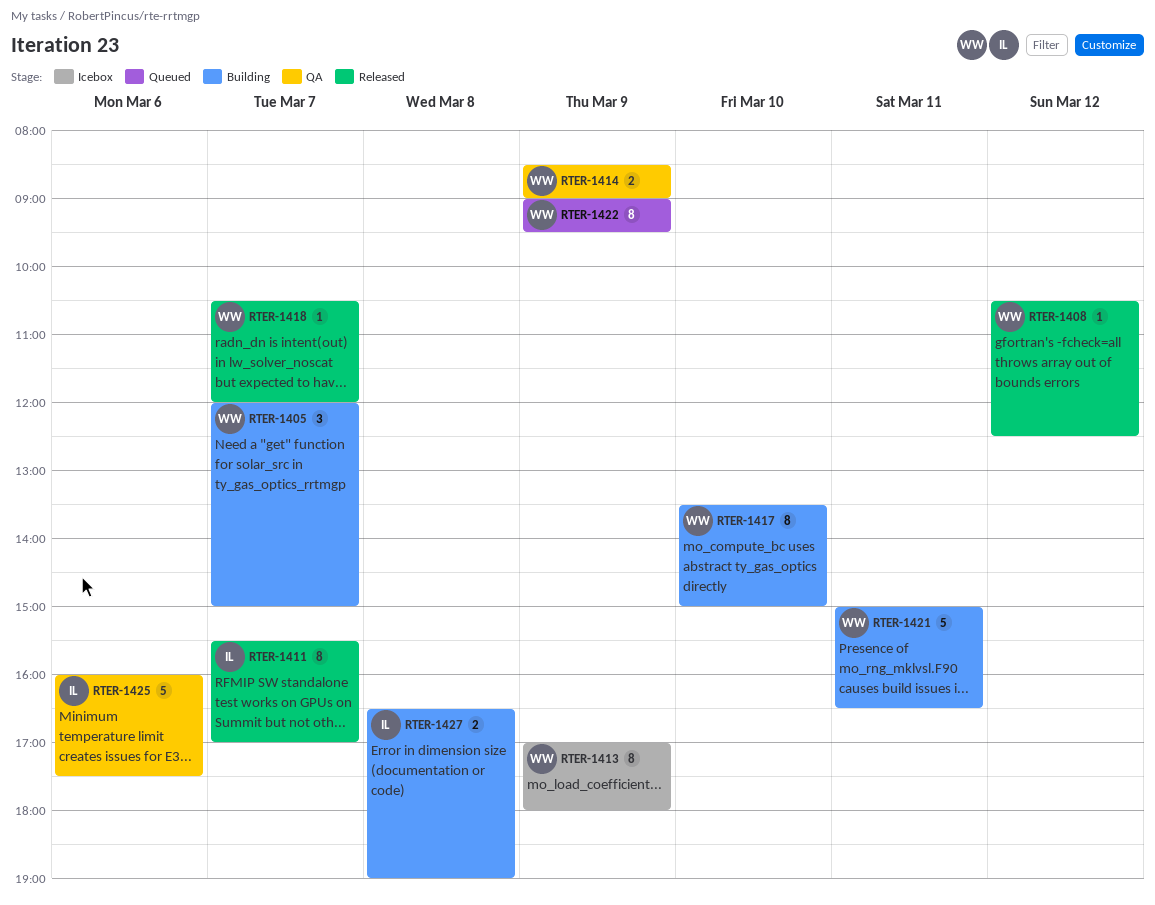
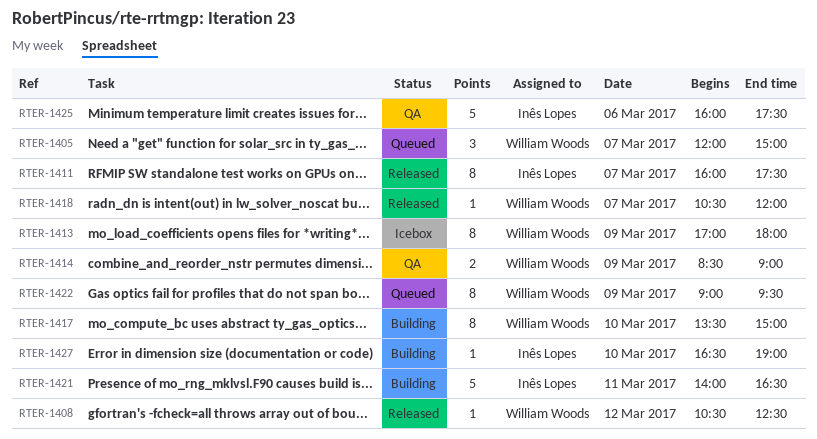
RTER-1405, status: Building -> Queued
RTER-1411, begins: 15:30 -> 16:00
RTER-1411, ends: 17:00 -> 17:30
RTER-1421, owner: William Woods -> Inês Lopes
RTER-1421, begins: 15:00 -> 14:00
RTER-1427, estimate: 2 -> 1
RTER-1427, day: Mar 8 -> Mar 10

